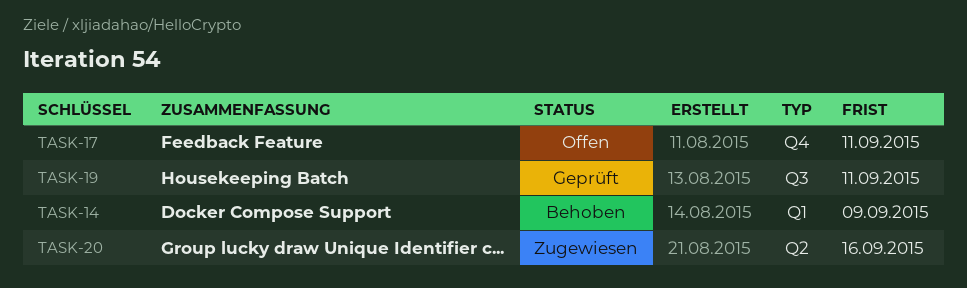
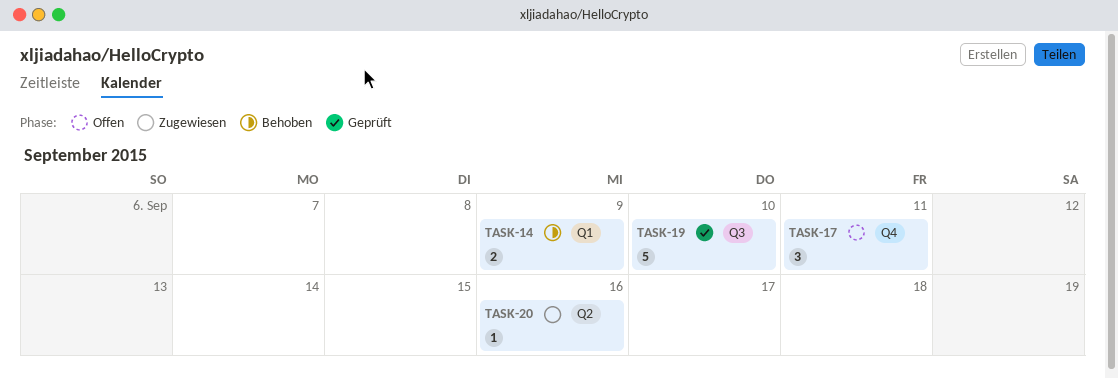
TASK-19, due: Sep 11 -> Sep 10

